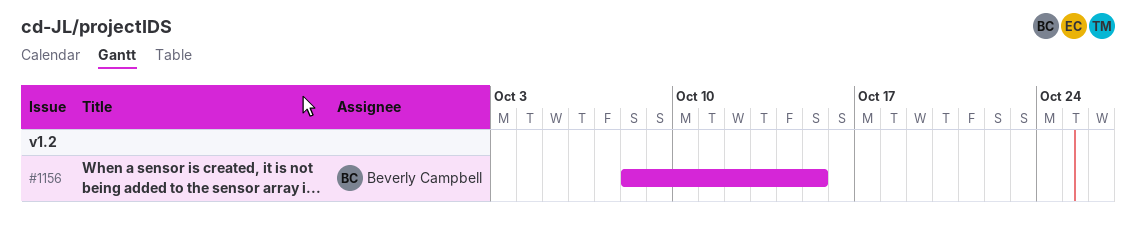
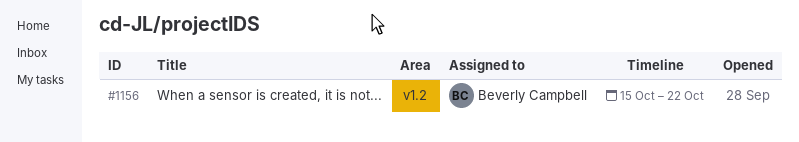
#1156, start: Oct 8 -> Oct 15
#1156, due: Oct 15 -> Oct 22

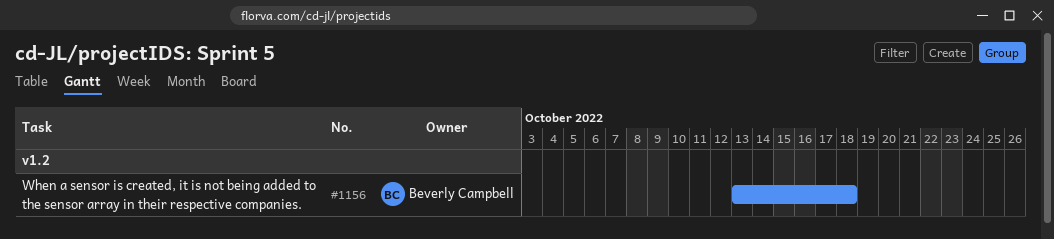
#1156, start: Oct 15 -> Oct 13
#1156, due: Oct 22 -> Oct 18

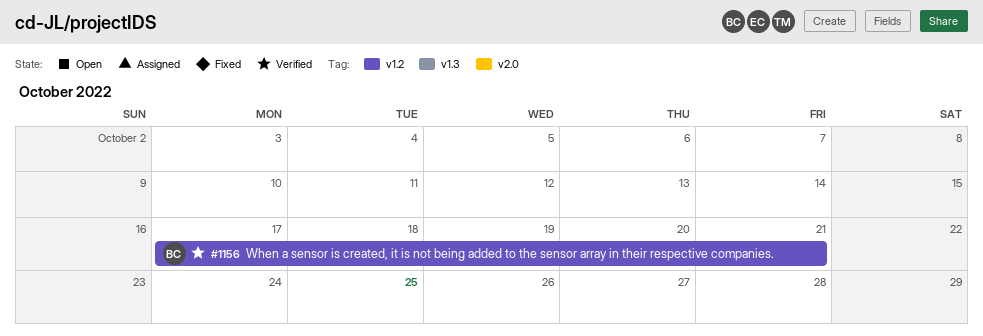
#1156, start: Oct 13 -> Oct 17
#1156, due: Oct 18 -> Oct 21

